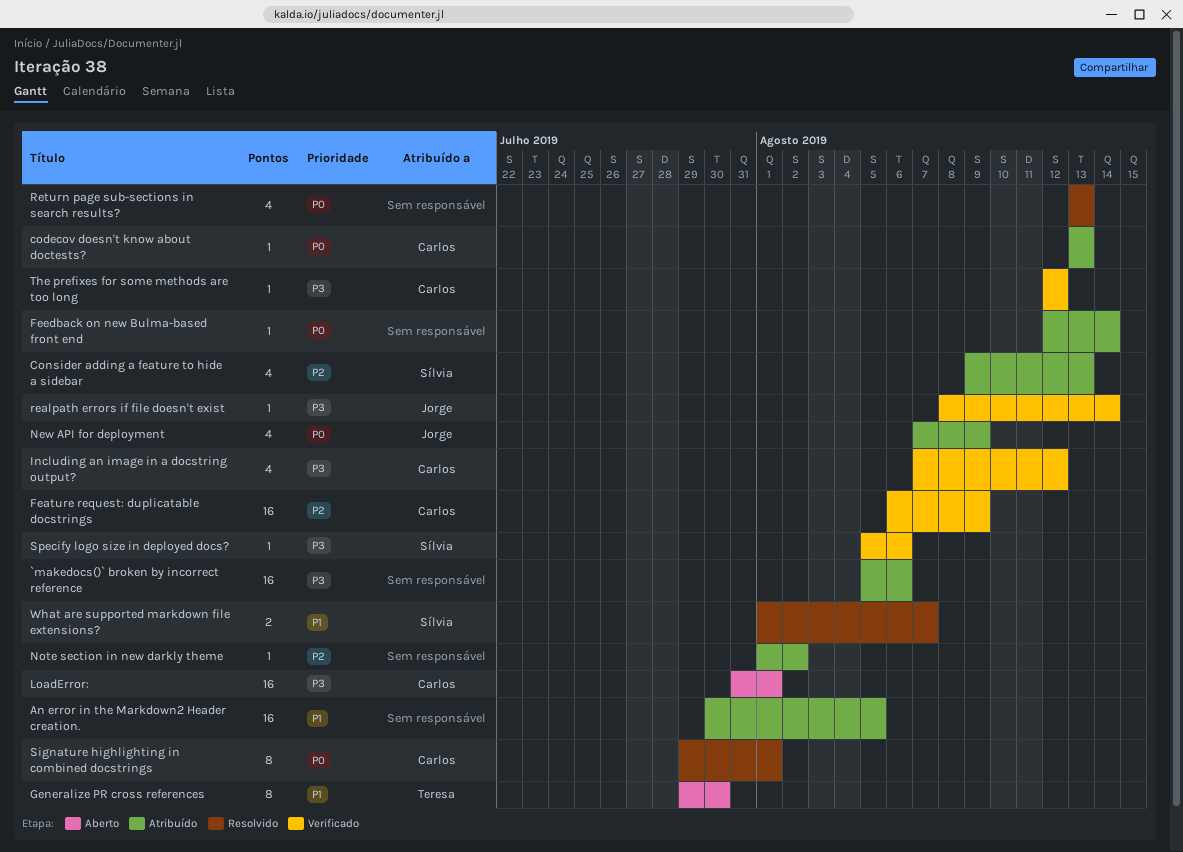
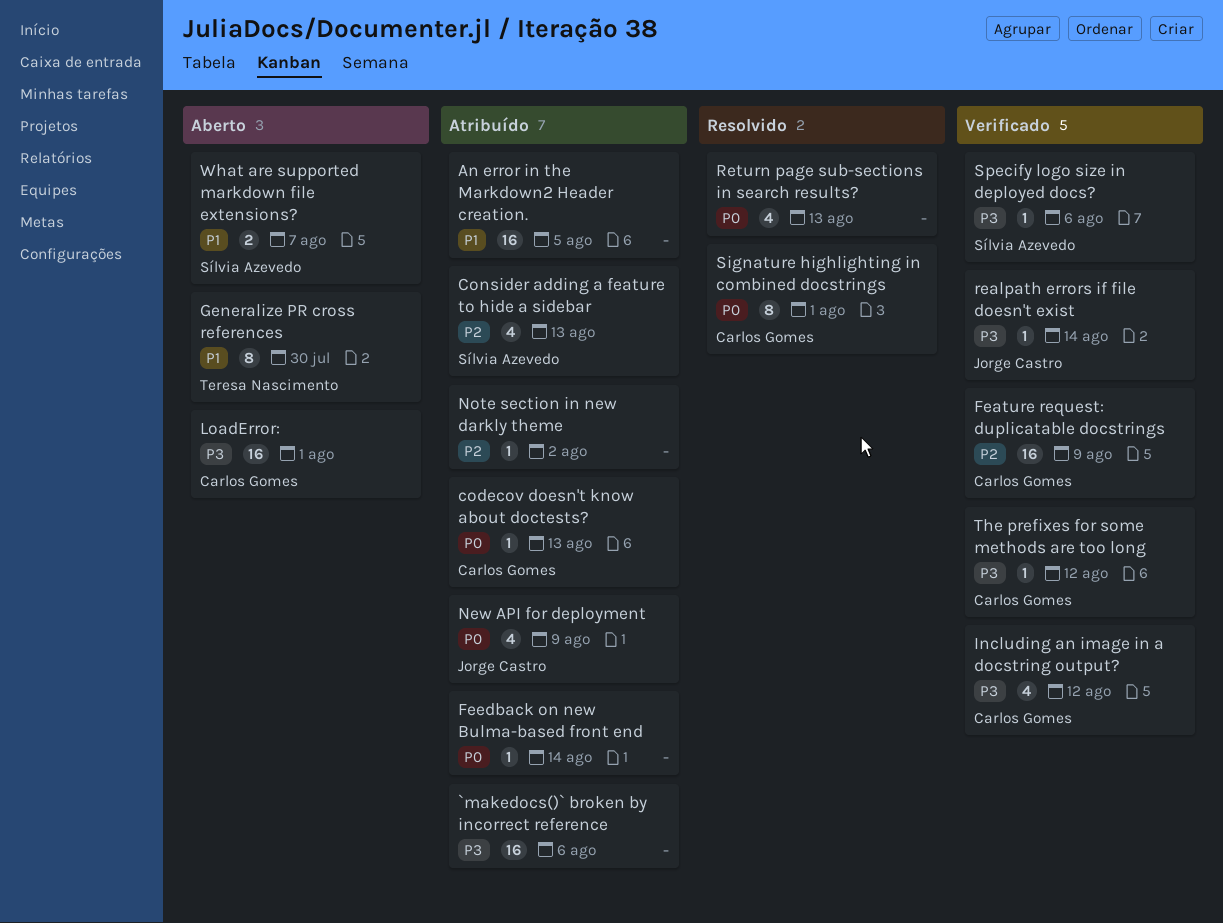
What are supported markdown file extensions?, status: Resolvido -> Aberto

